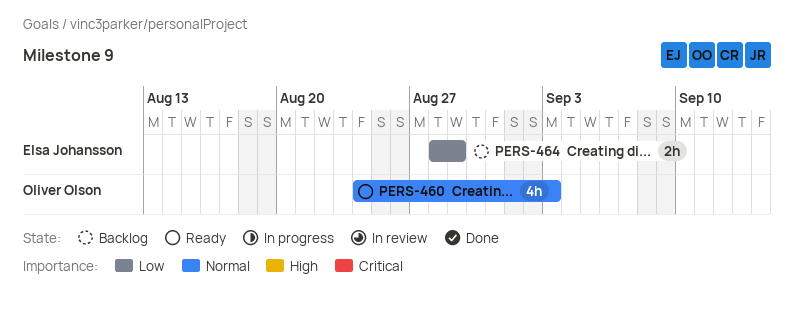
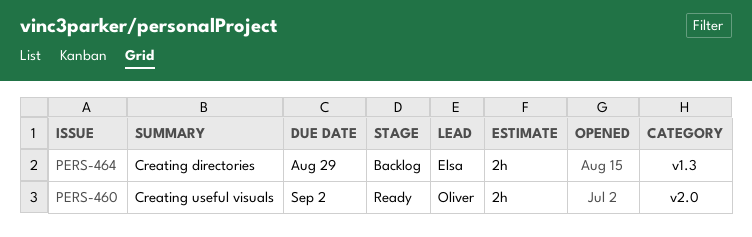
PERS-460, estimate: 4h -> 2h
PERS-460, due: Sep 3 -> Sep 2

